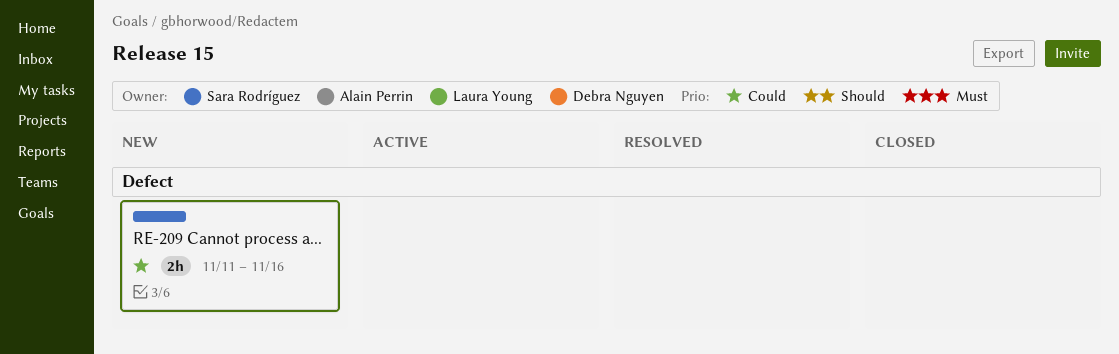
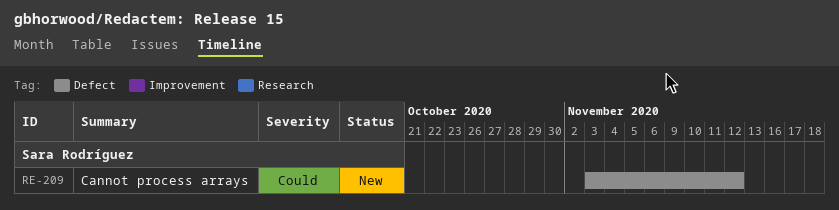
RE-209, start: Nov 11 -> Nov 3
RE-209, due: Nov 16 -> Nov 12

